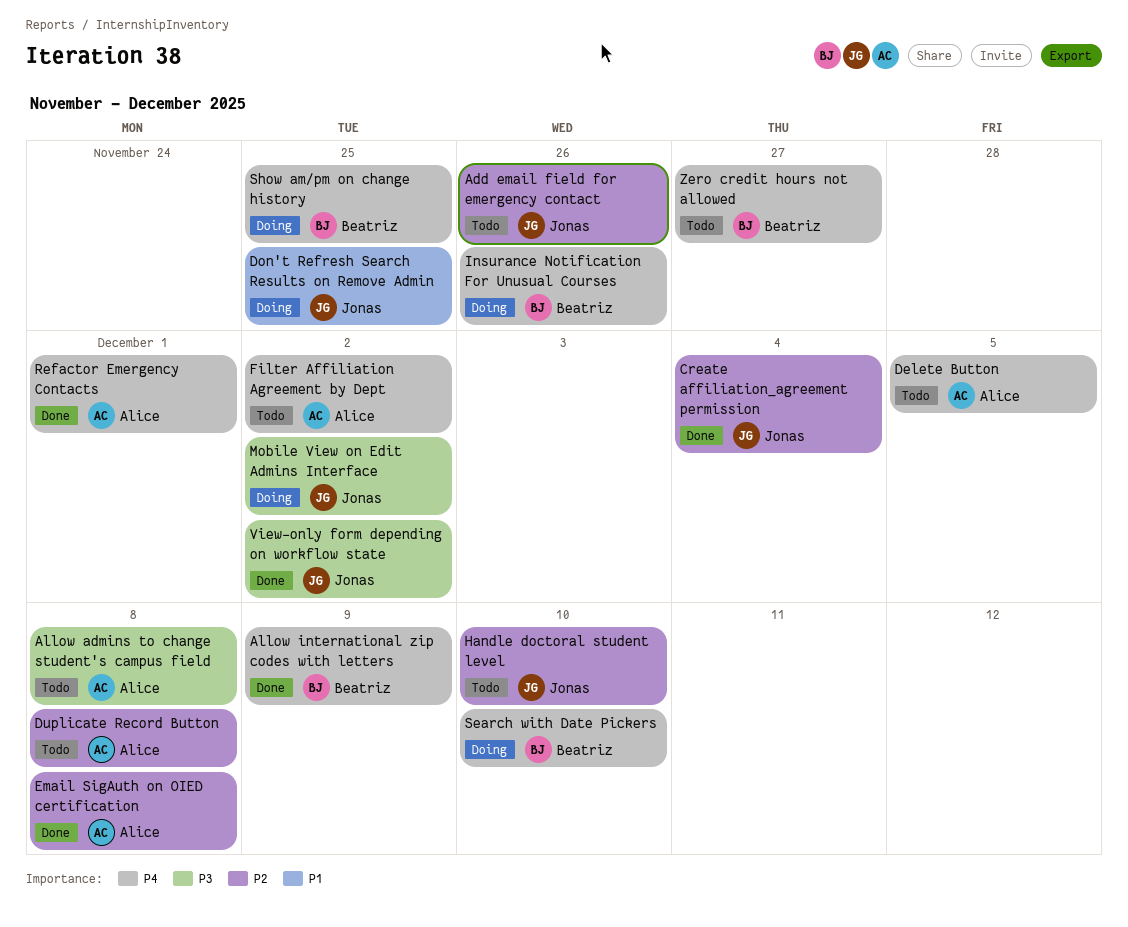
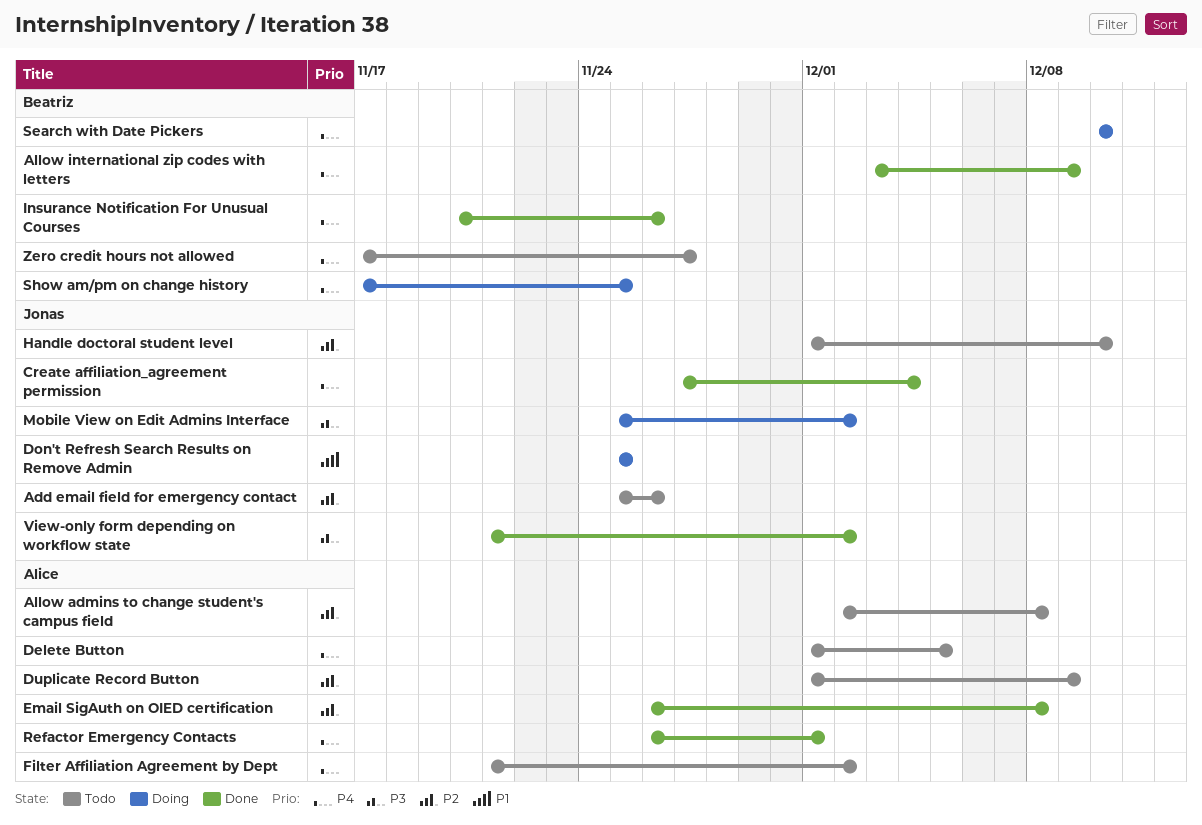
Allow admins to change student's campus field, priority: P3 -> P2
Create affiliation_agreement permission, priority: P2 -> P4
Duplicate Record Button, due: Dec 8 -> Dec 9
Insurance Notification For Unusual Courses, status: Doing -> Done

